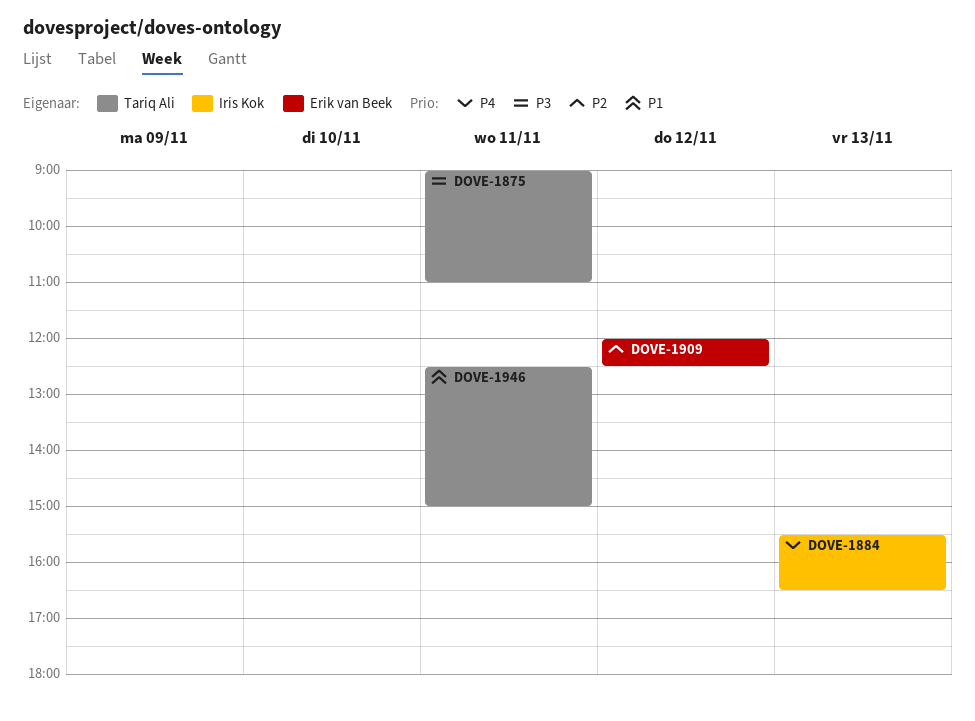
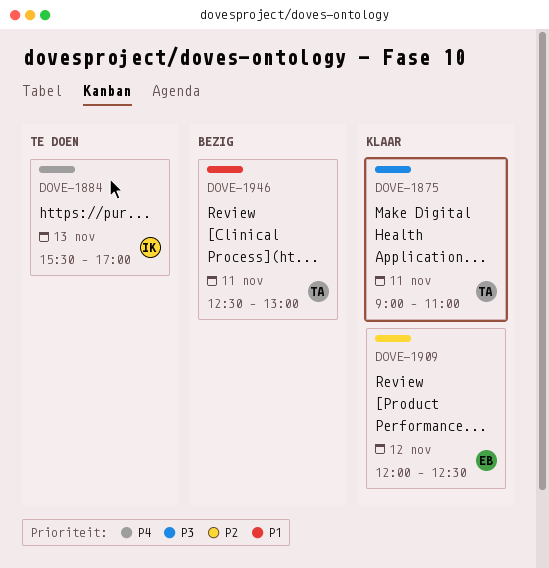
DOVE-1884, ends: 16:30 -> 17:00
DOVE-1946, ends: 15:00 -> 13:00

